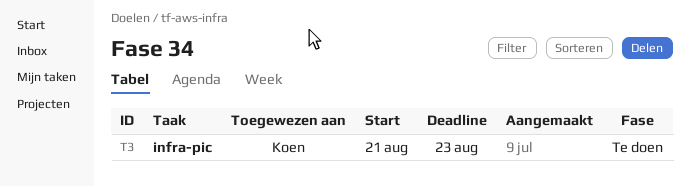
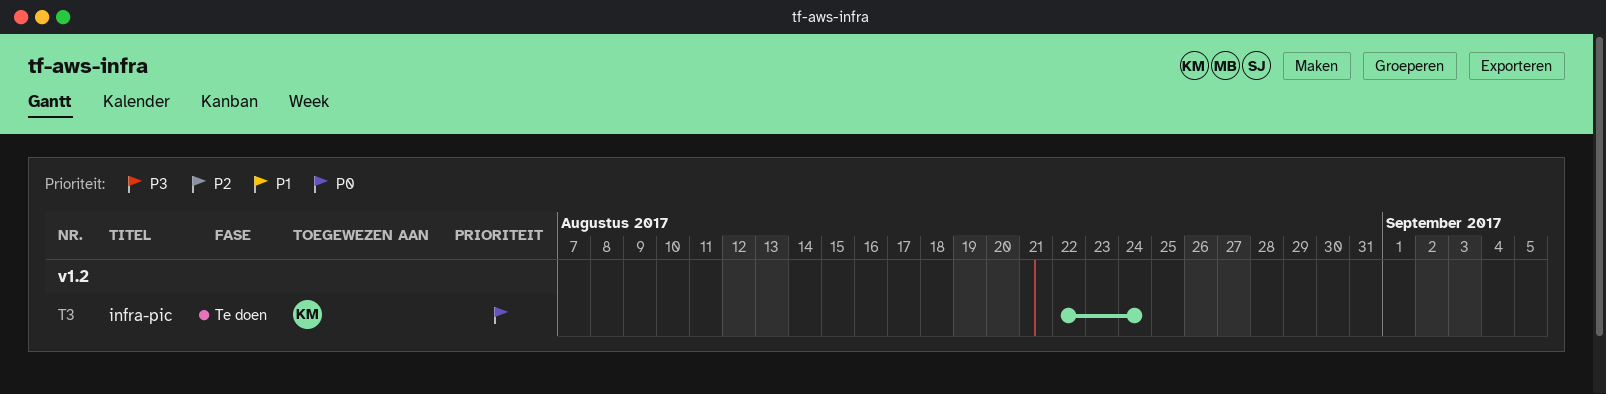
T3, start: Aug 21 -> Aug 22
T3, due: Aug 23 -> Aug 24

